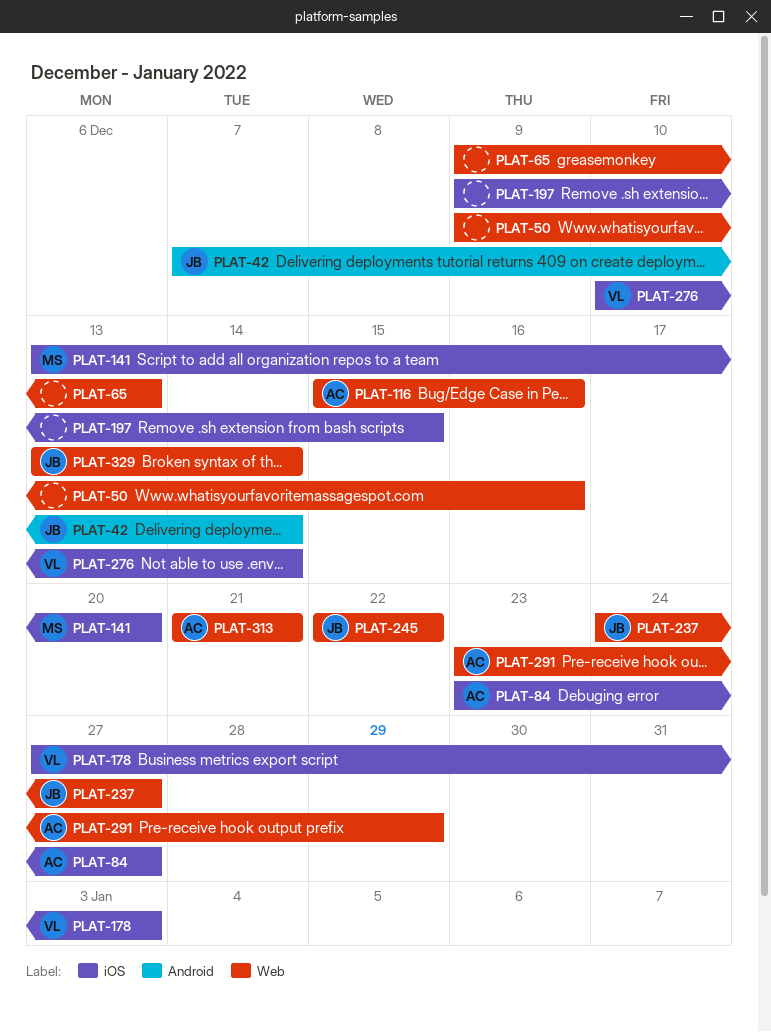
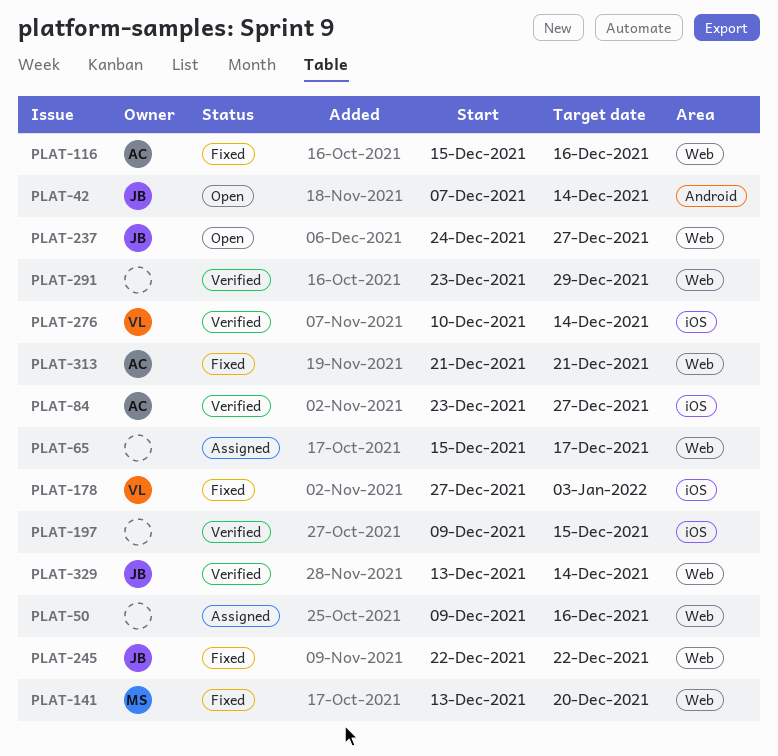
PLAT-65, start: Dec 9 -> Dec 15
PLAT-65, due: Dec 13 -> Dec 17
PLAT-141, label: iOS -> Web
PLAT-291, owner: AC -> none

